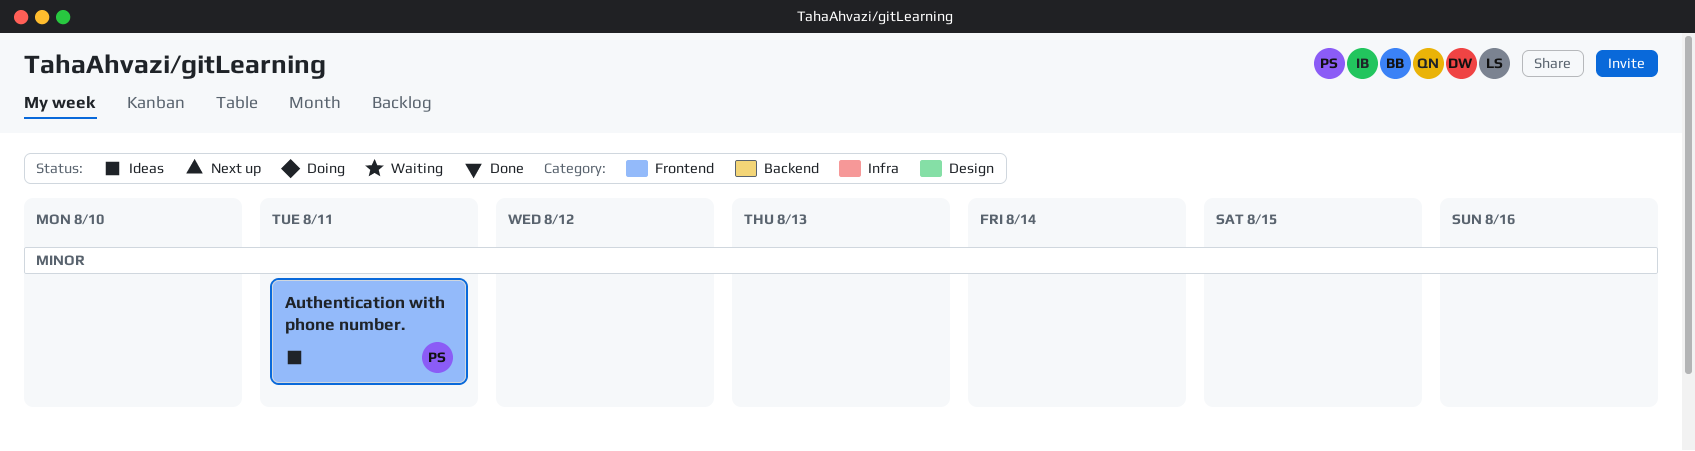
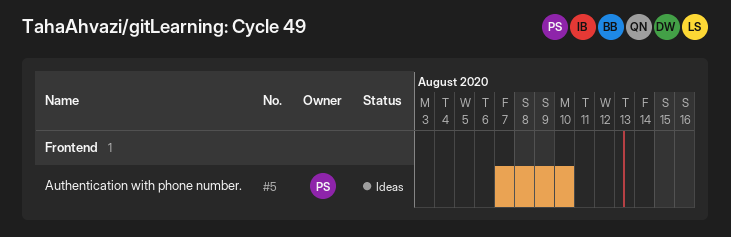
Authentication with phone number., due: Aug 11 -> Aug 10

